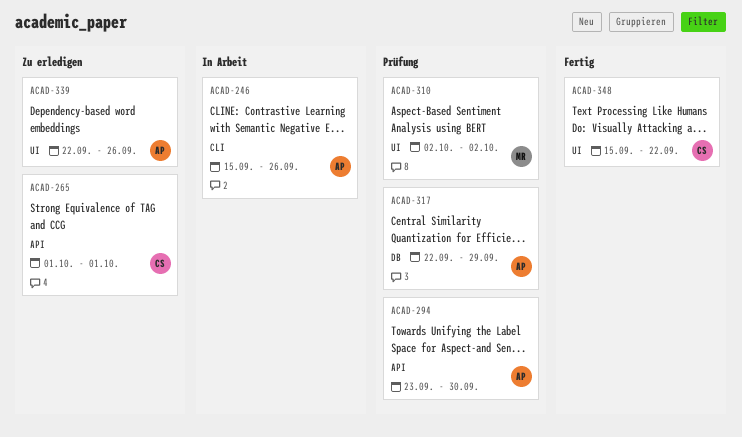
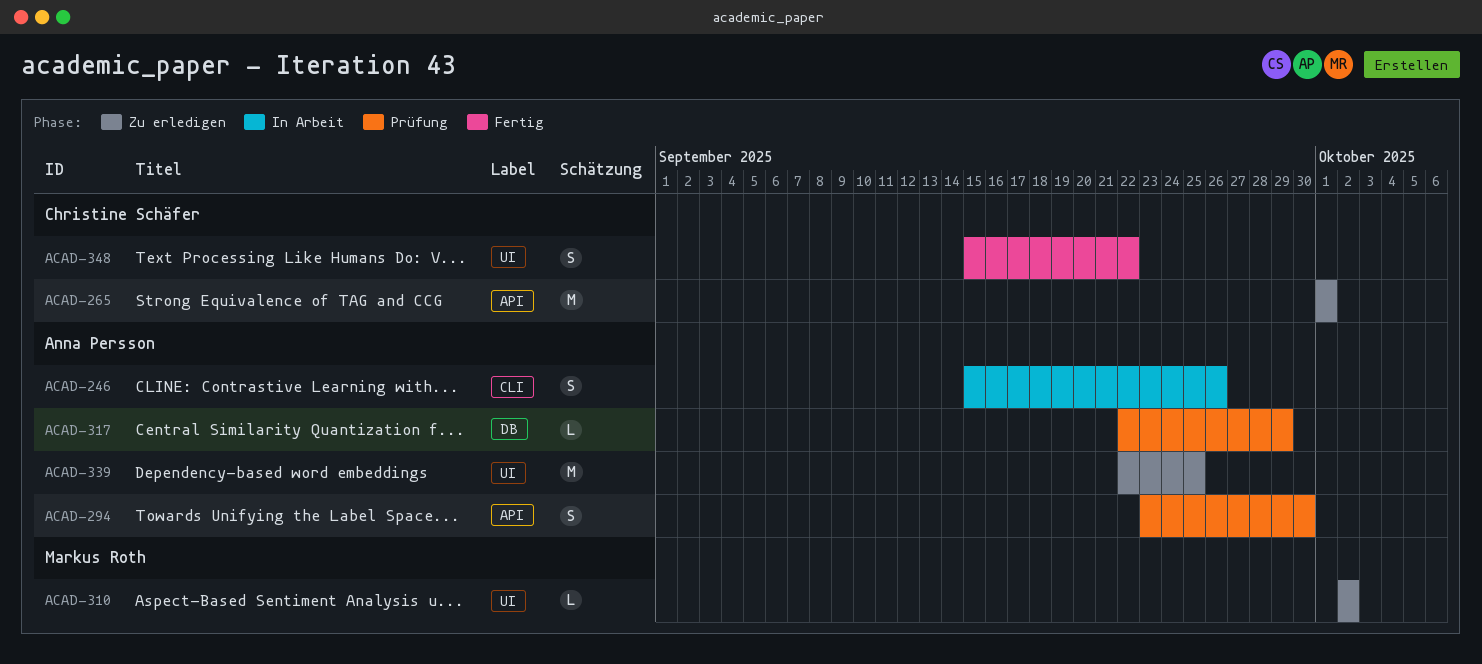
ACAD-310, status: Prüfung -> Zu erledigen
ACAD-339, due: Sep 26 -> Sep 25

